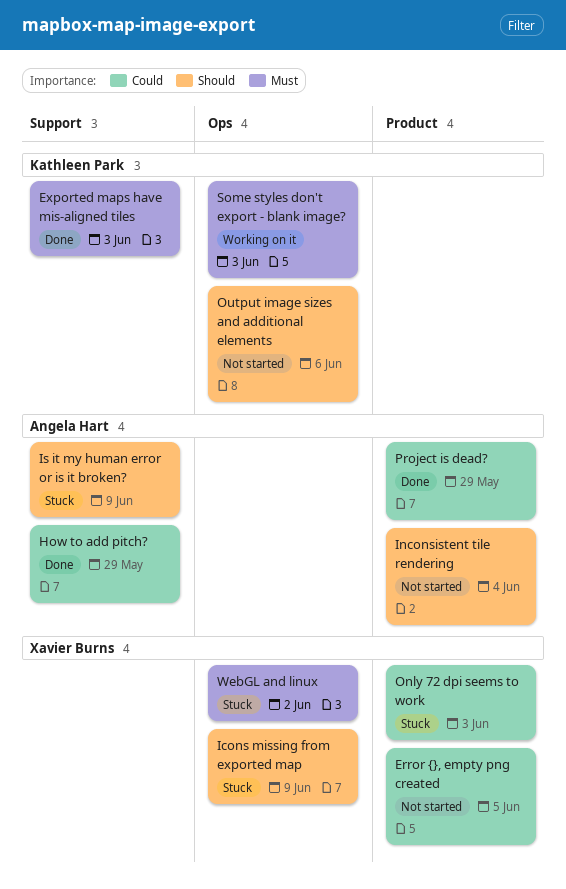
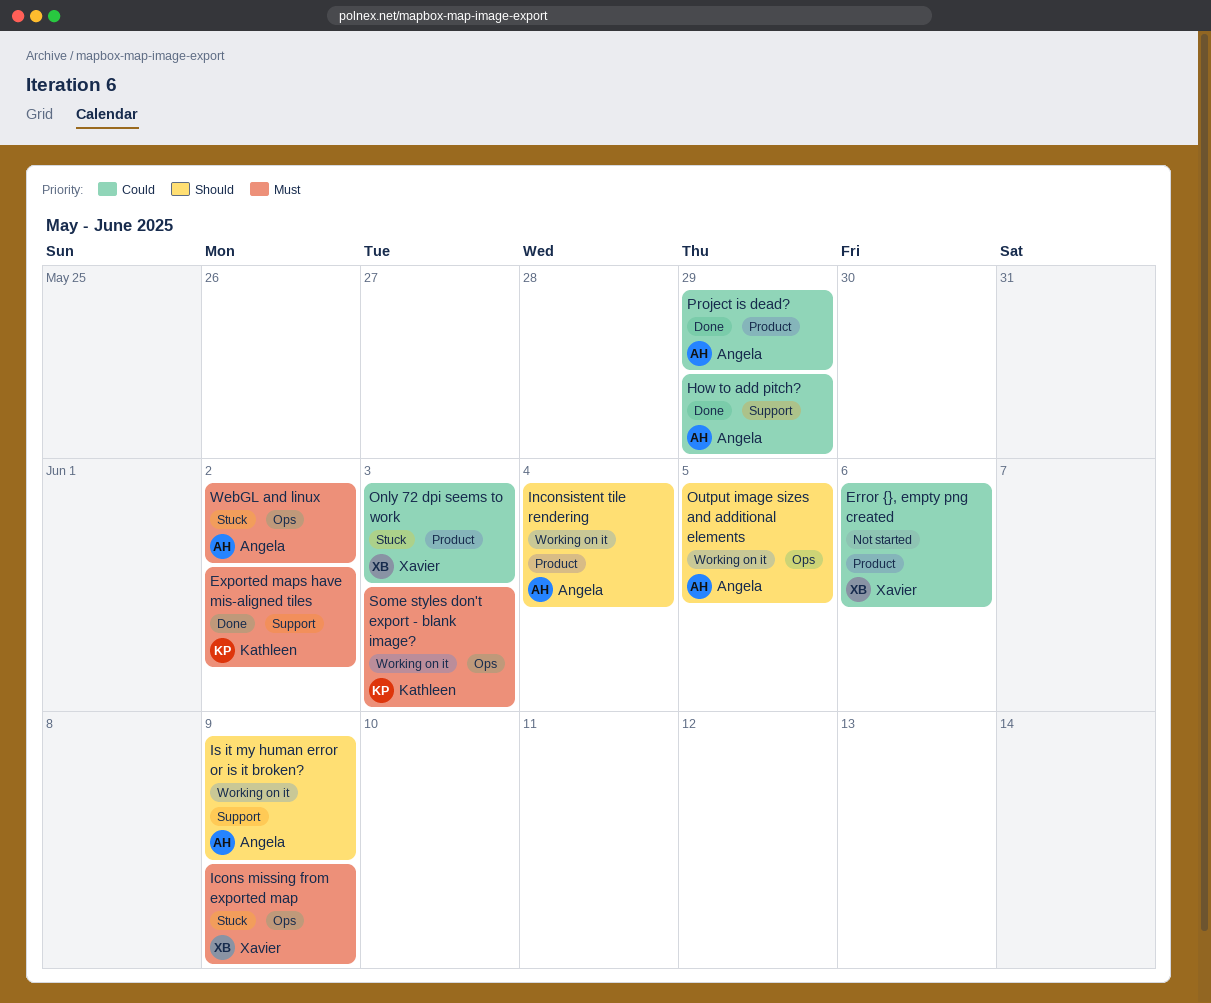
Error {}, empty png created, due: Jun 5 -> Jun 6
Exported maps have mis-aligned tiles, due: Jun 3 -> Jun 2
Icons missing from exported map, priority: Should -> Must
Inconsistent tile rendering, status: Not started -> Working on it
Is it my human error or is it broken?, status: Stuck -> Working on it
Output image sizes and additional elements, status: Not started -> Working on it
Output image sizes and additional elements, owner: Kathleen Park -> Angela Hart
Output image sizes and additional elements, due: Jun 6 -> Jun 5
WebGL and linux, owner: Xavier Burns -> Angela Hart

